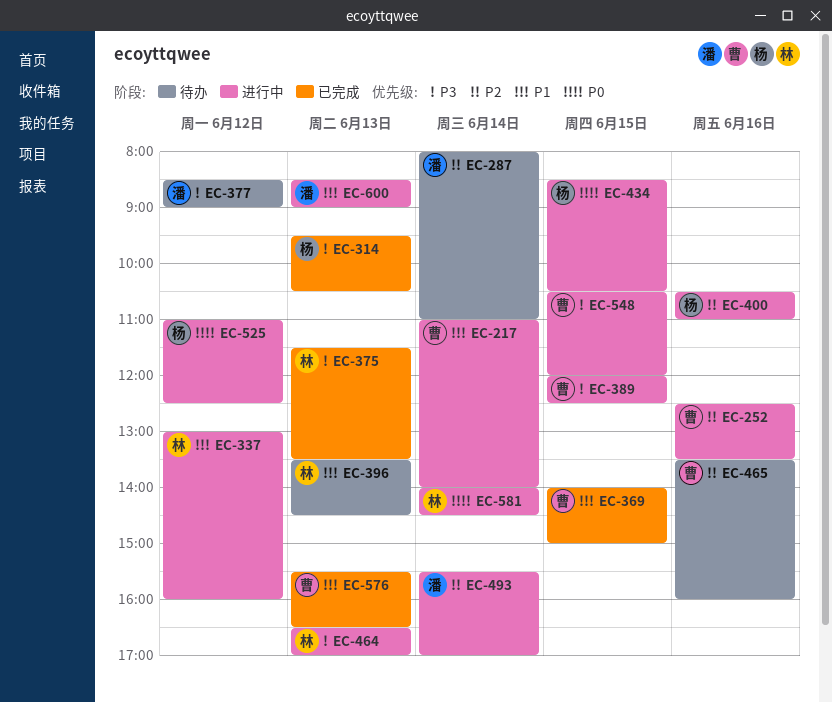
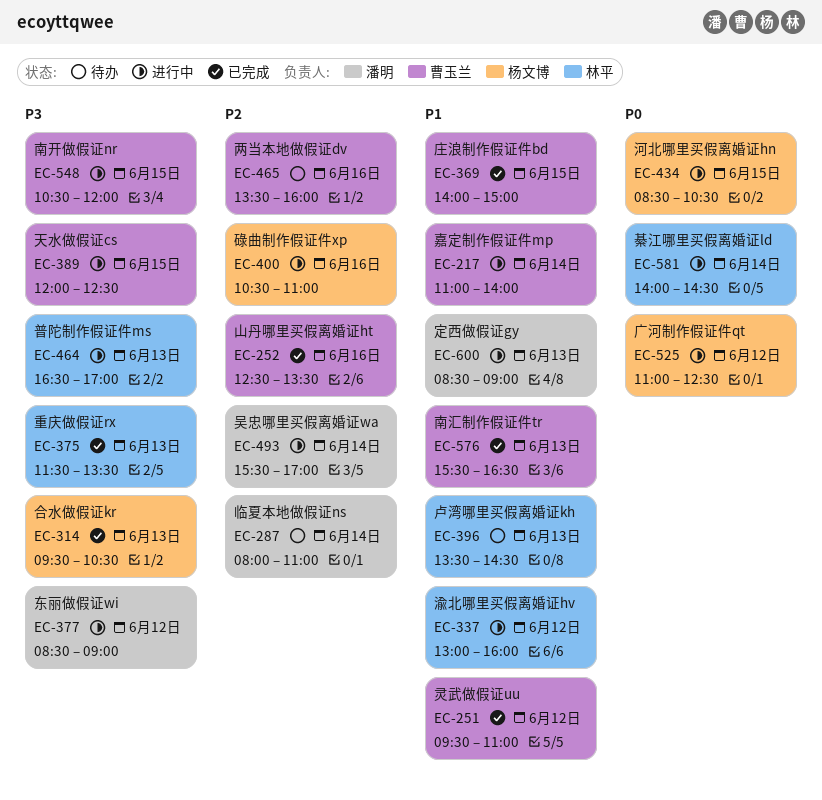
EC-251: none -> present
EC-252, status: 进行中 -> 已完成
EC-377, status: 待办 -> 进行中

